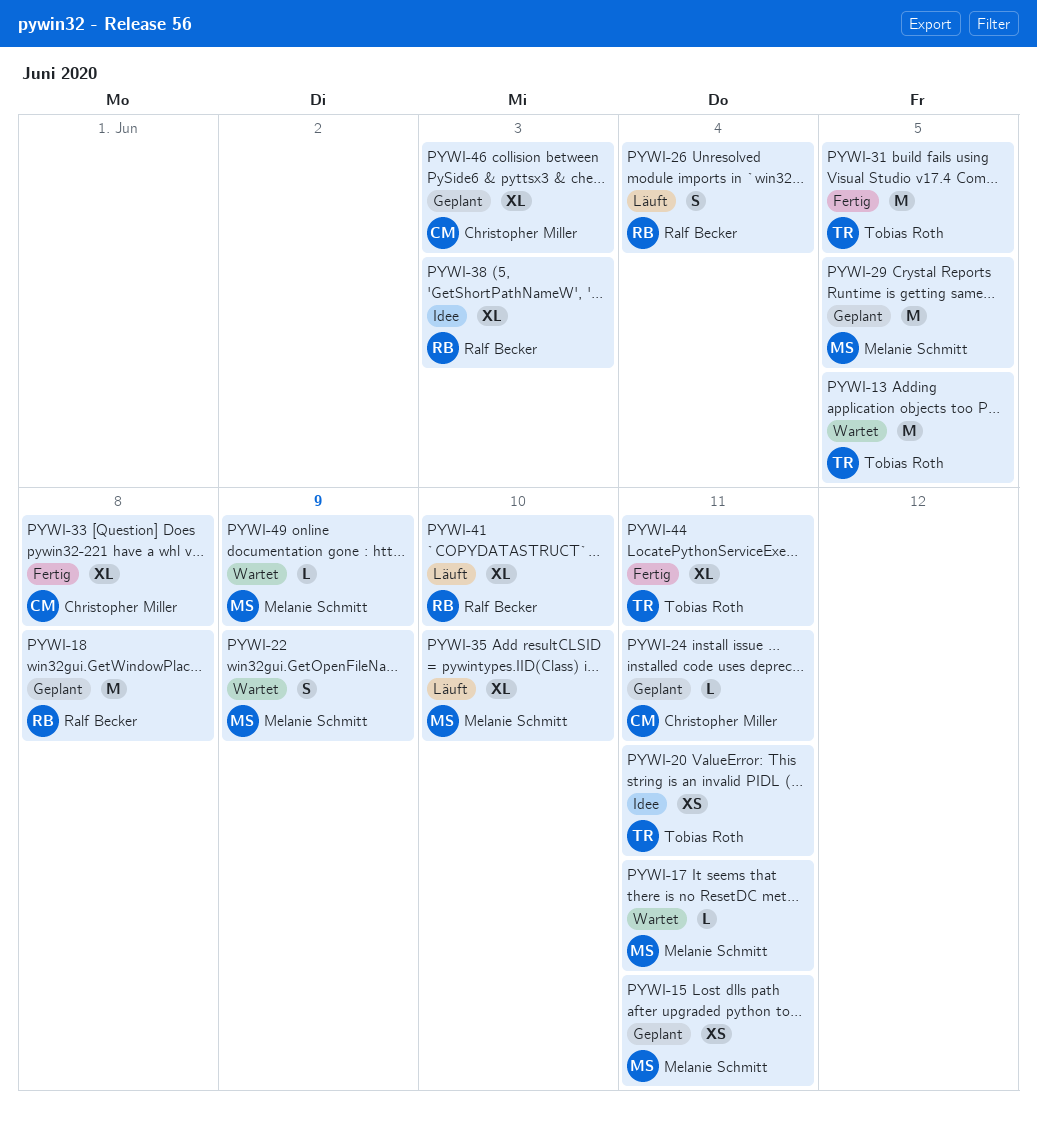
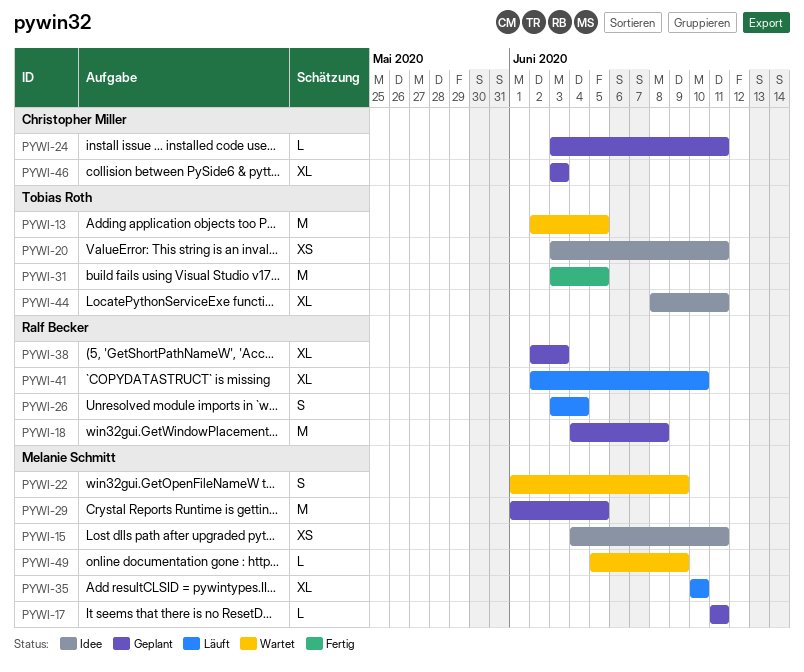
PYWI-15, status: Geplant -> Idee
PYWI-17, status: Wartet -> Geplant
PYWI-33: present -> none
PYWI-38, status: Idee -> Geplant
PYWI-44, status: Fertig -> Idee

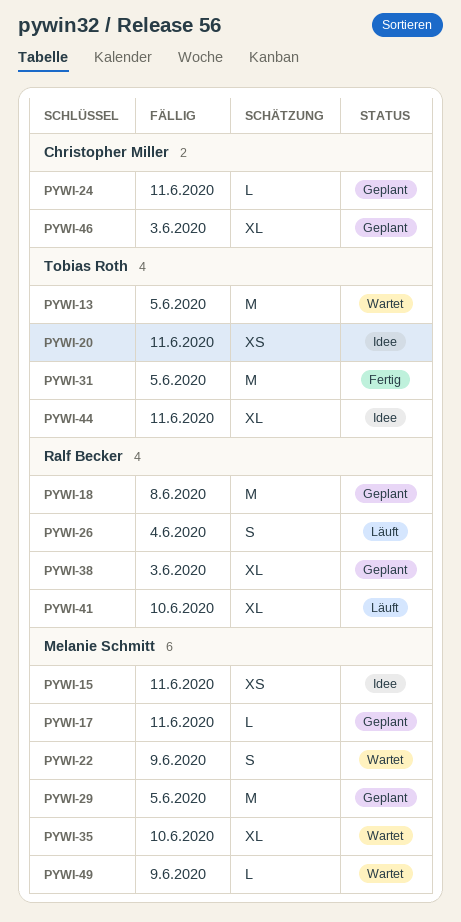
PYWI-35, status: Läuft -> Wartet

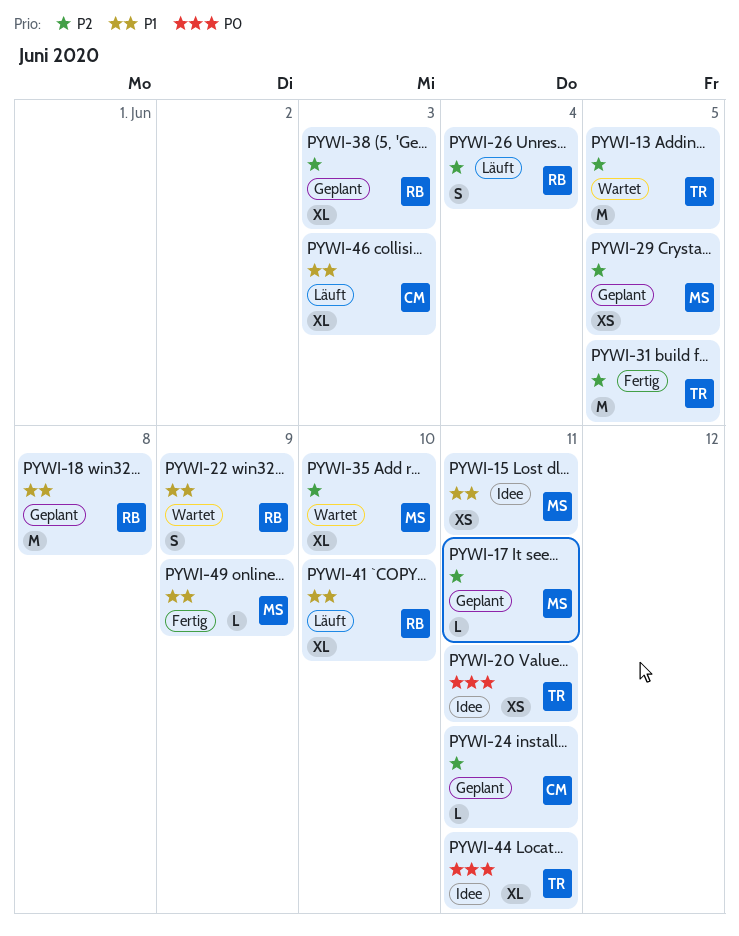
PYWI-22, owner: Melanie Schmitt -> Ralf Becker
PYWI-29, estimate: M -> XS
PYWI-46, status: Geplant -> Läuft
PYWI-49, status: Wartet -> Fertig

